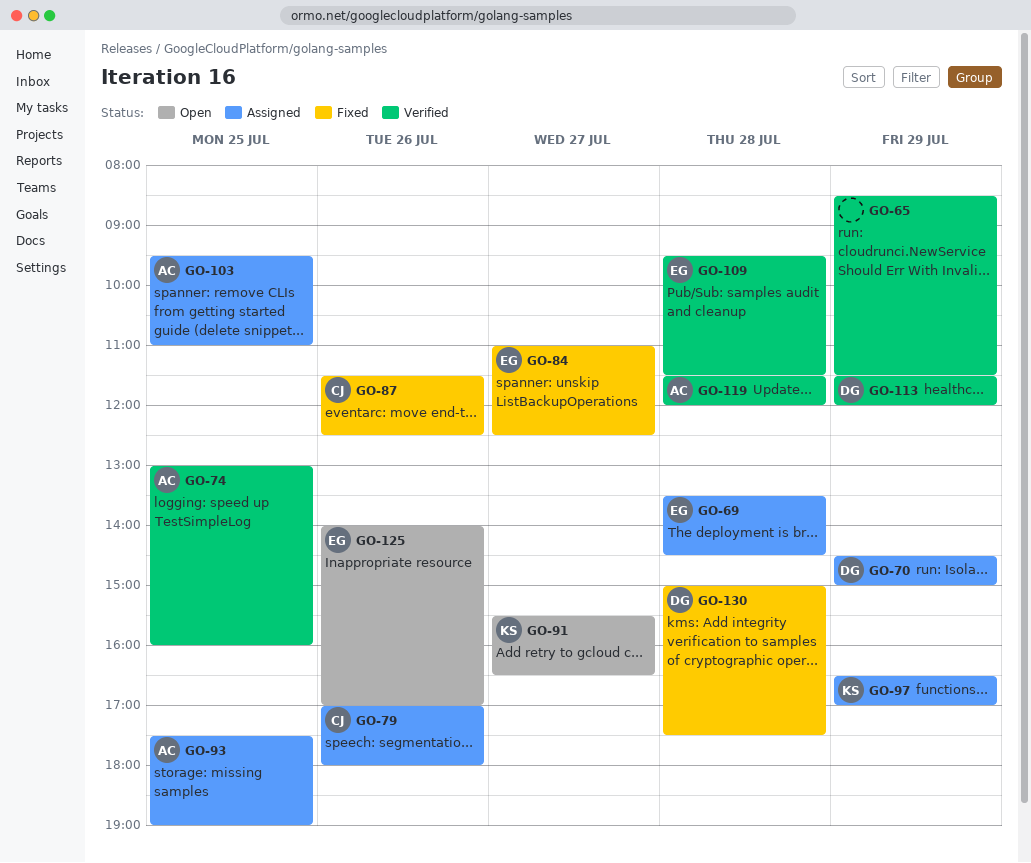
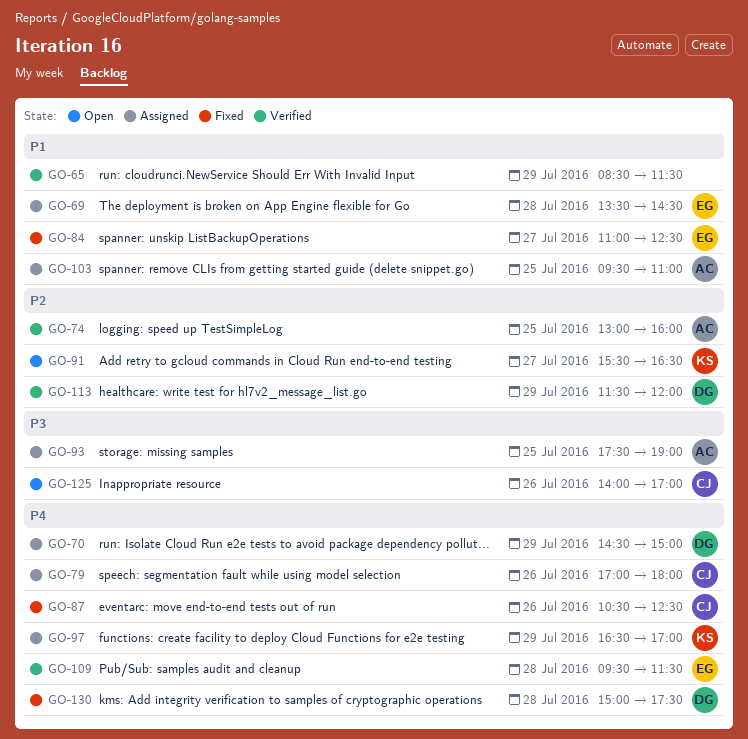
GO-87, begins: 11:30 -> 10:30
GO-119: present -> none
GO-125, owner: EG -> CJ

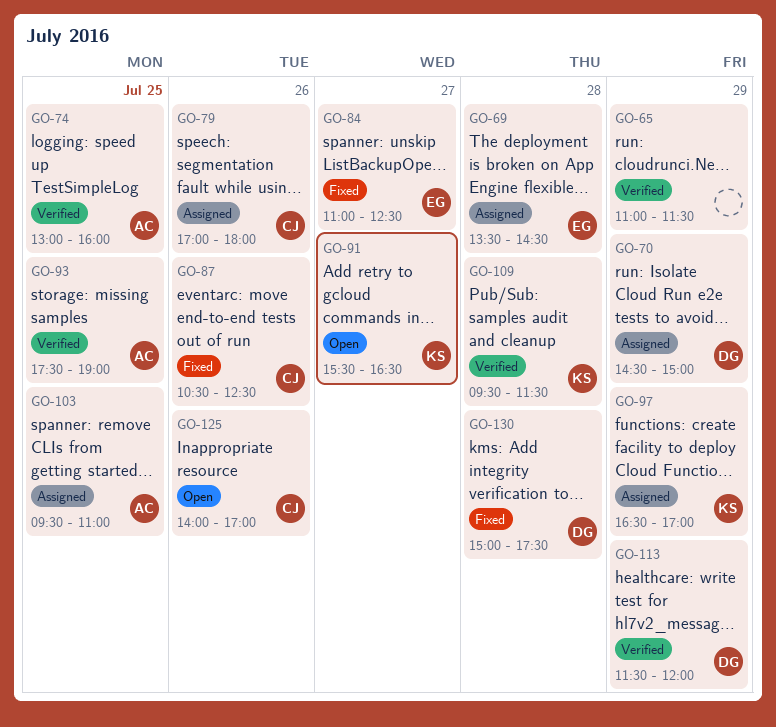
GO-65, begins: 08:30 -> 11:00
GO-93, status: Assigned -> Verified
GO-109, owner: EG -> KS

